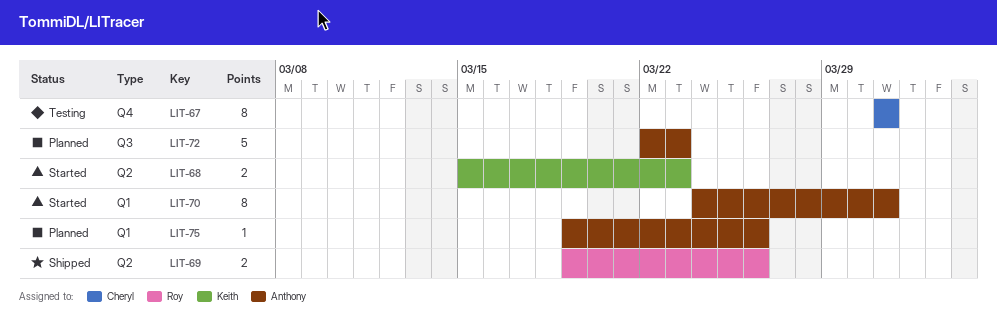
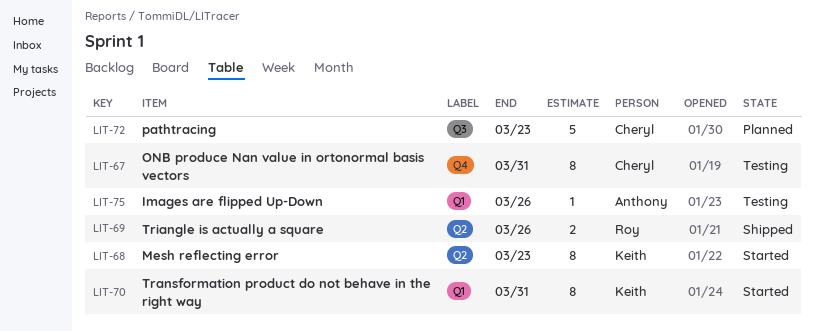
LIT-68, estimate: 2 -> 8
LIT-70, owner: Anthony -> Keith
LIT-72, owner: Anthony -> Cheryl
LIT-75, status: Planned -> Testing

